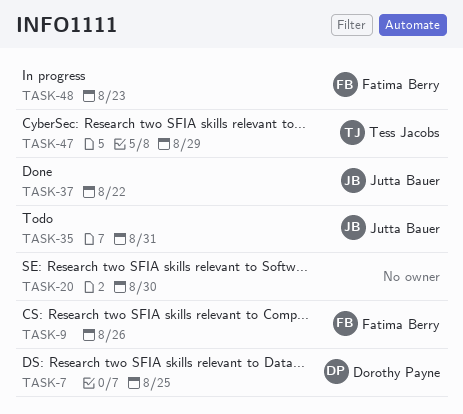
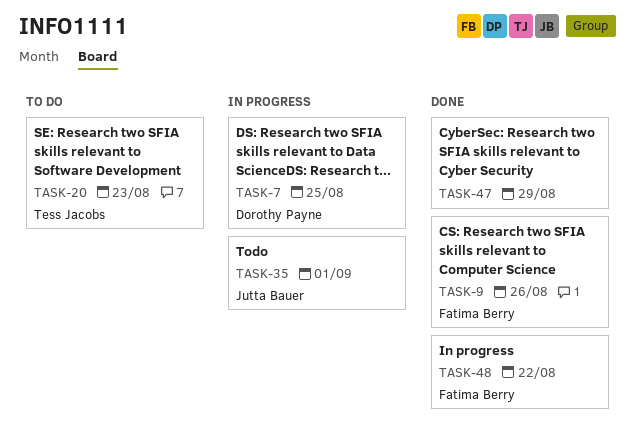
TASK-20, owner: none -> Tess Jacobs
TASK-20, due: Aug 30 -> Aug 23
TASK-35, due: Aug 31 -> Sep 1
TASK-37: present -> none
TASK-47, owner: Tess Jacobs -> none
TASK-48, due: Aug 23 -> Aug 22

